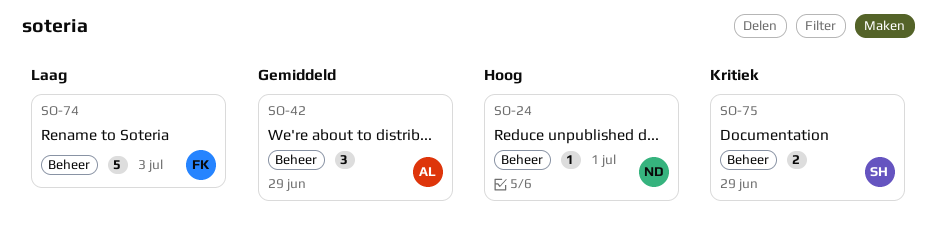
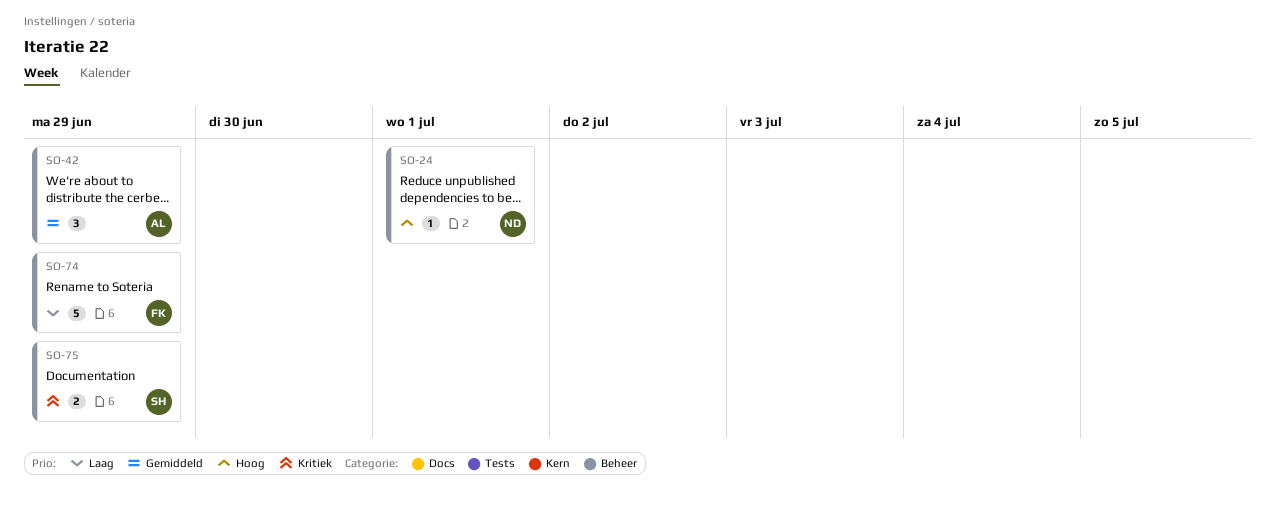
SO-74, due: Jul 3 -> Jun 29

